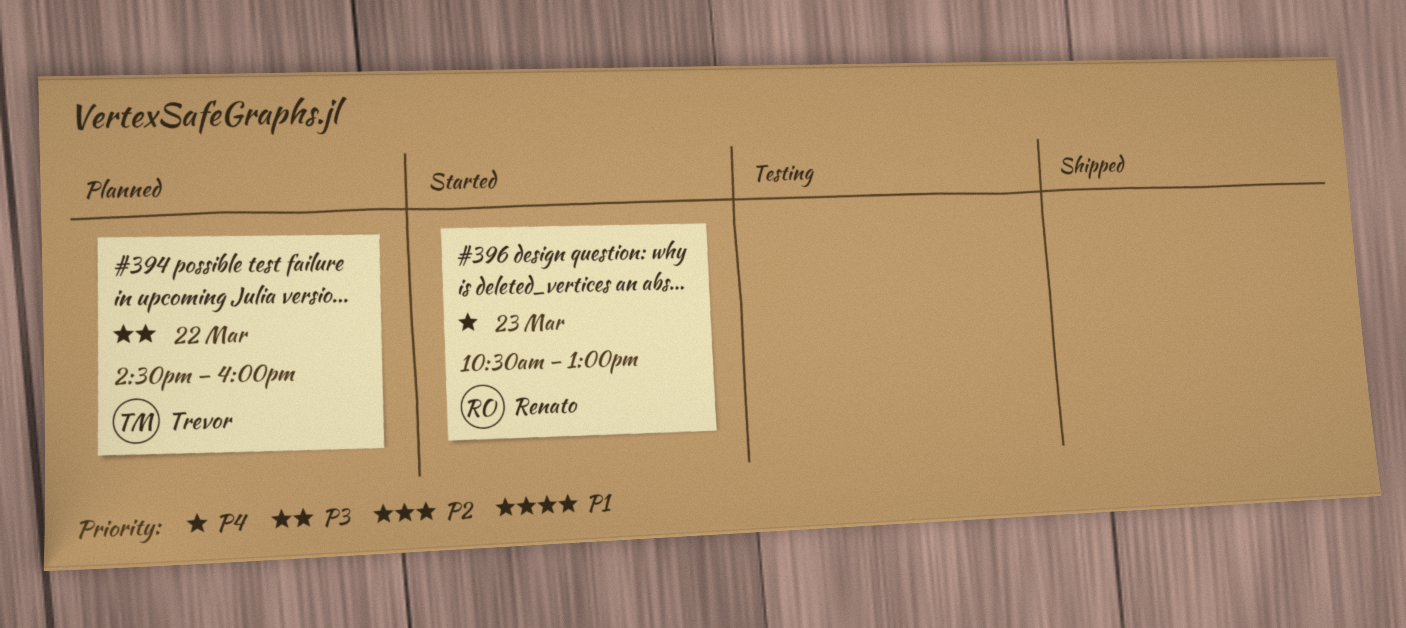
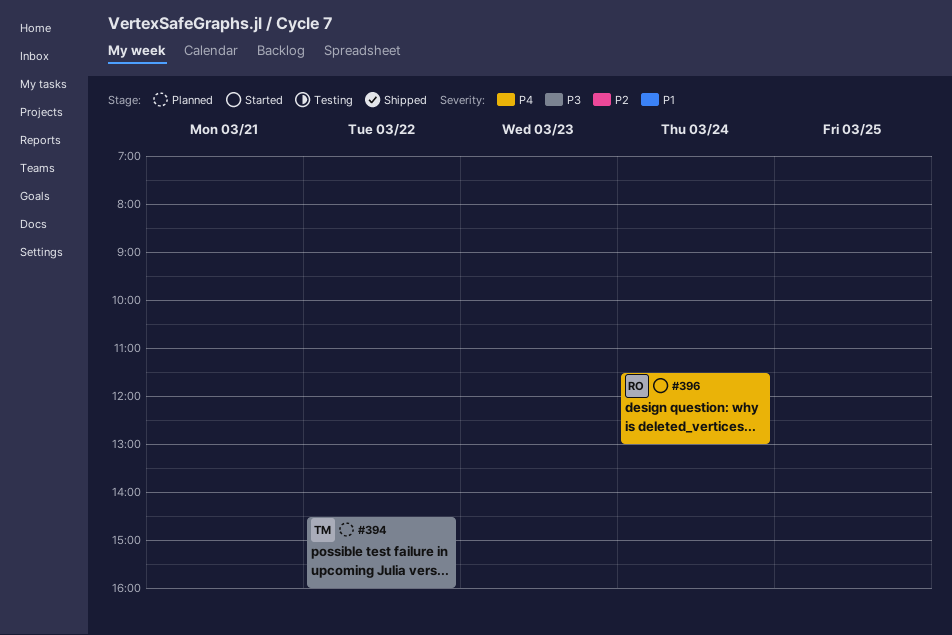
#396, day: Mar 23 -> Mar 24
#396, begins: 10:30 -> 11:30

